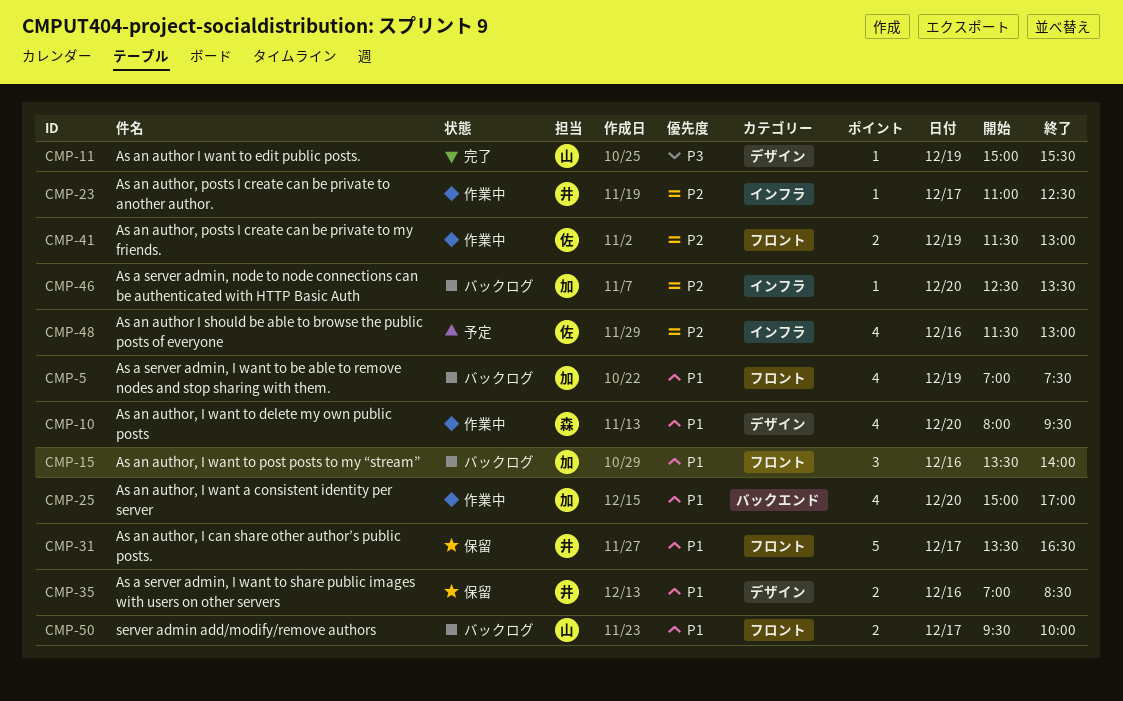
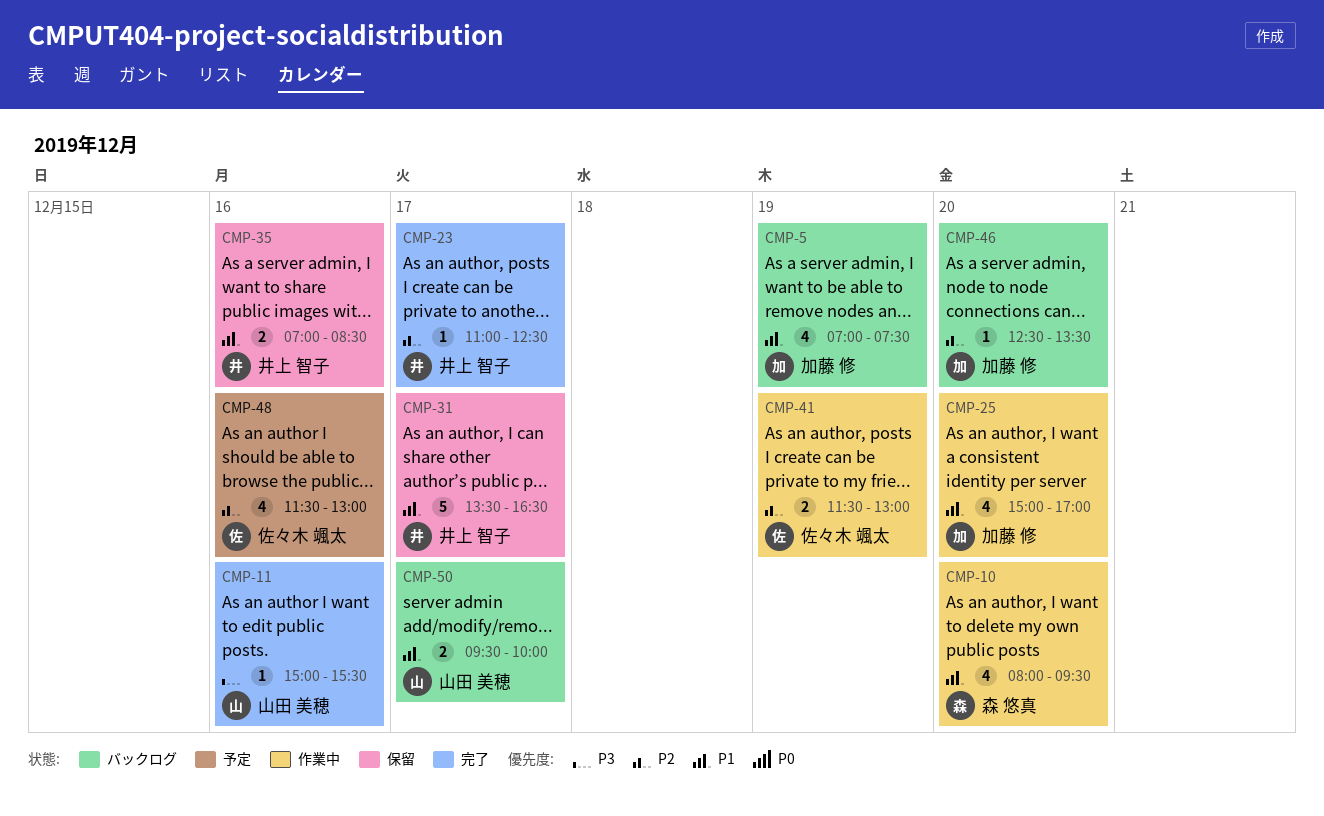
CMP-11, day: Dec 19 -> Dec 16
CMP-15: present -> none
CMP-23, status: 作業中 -> 完了

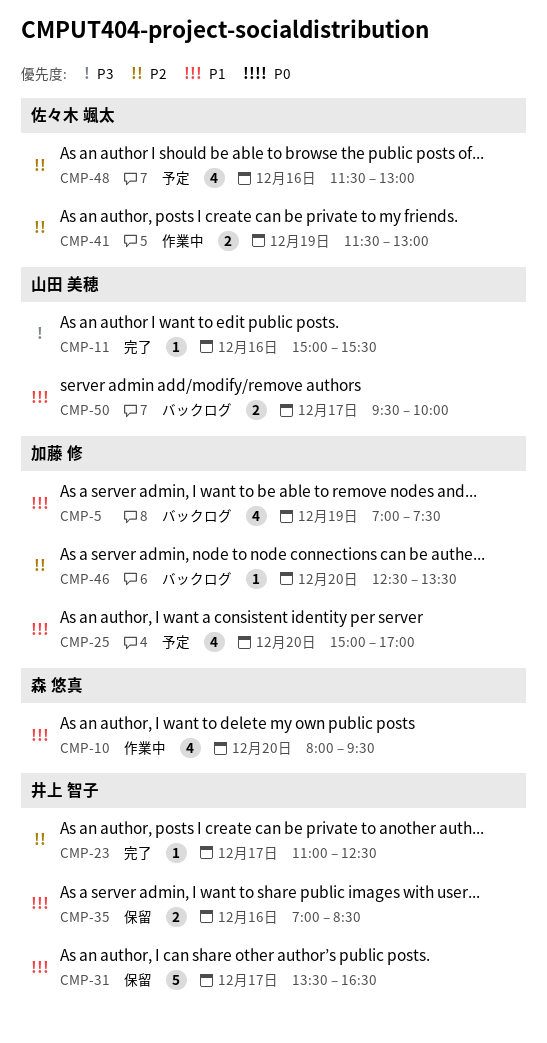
CMP-25, status: 作業中 -> 予定

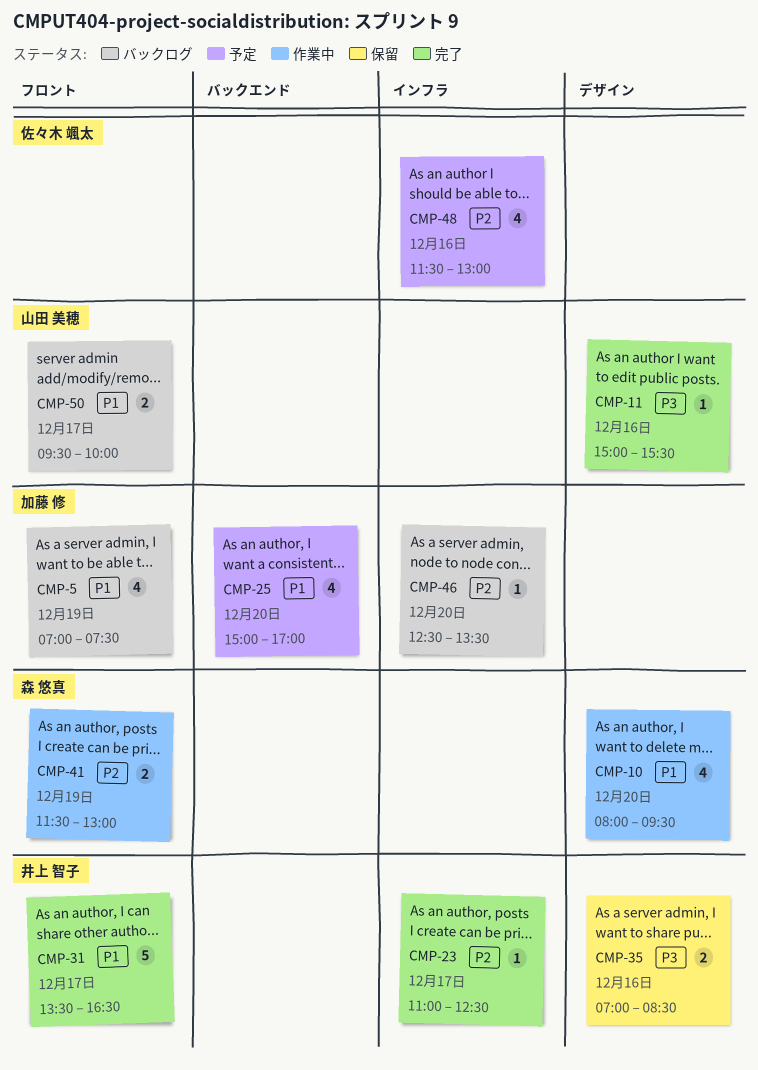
CMP-31, status: 保留 -> 完了
CMP-35, priority: P1 -> P3
CMP-41, owner: 佐々木 颯太 -> 森 悠真

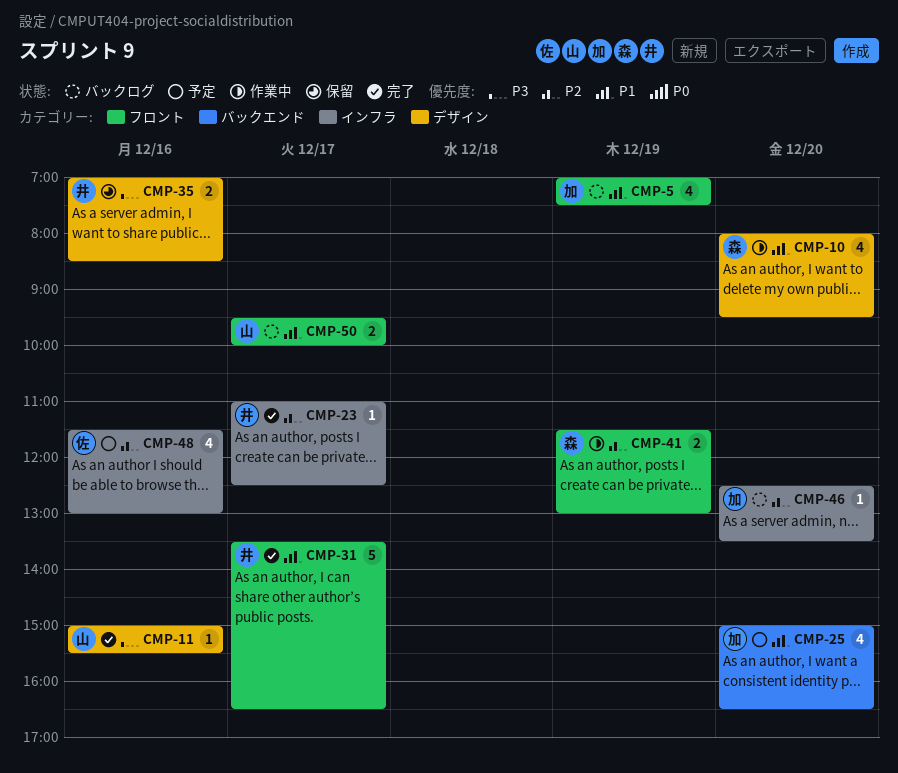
CMP-25, ends: 17:00 -> 16:30

